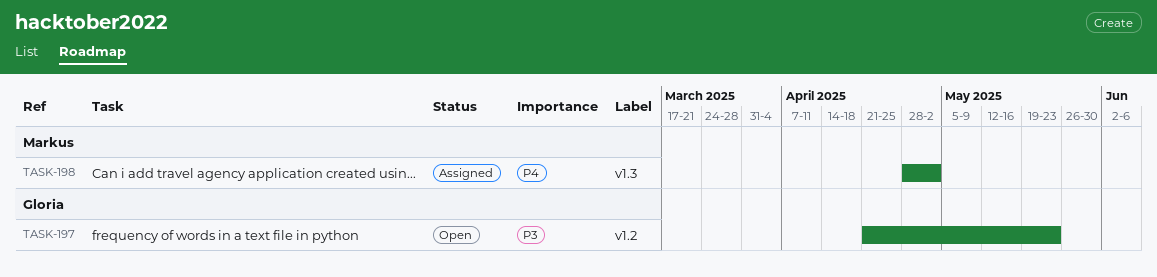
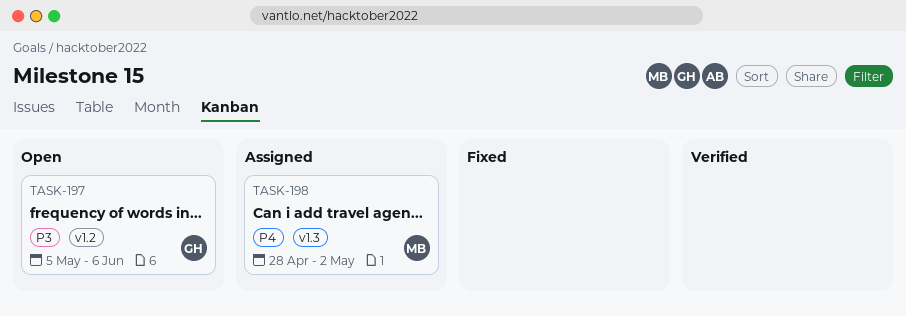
TASK-197, start: Apr 21 -> May 5
TASK-197, due: May 23 -> Jun 6

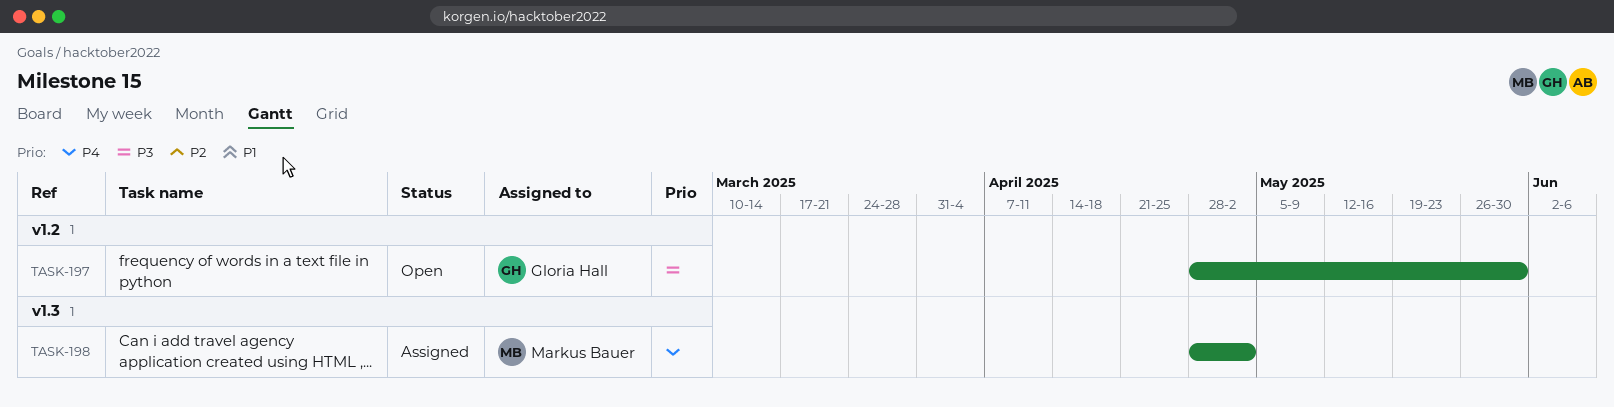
TASK-197, start: May 5 -> Apr 28
TASK-197, due: Jun 6 -> May 30

